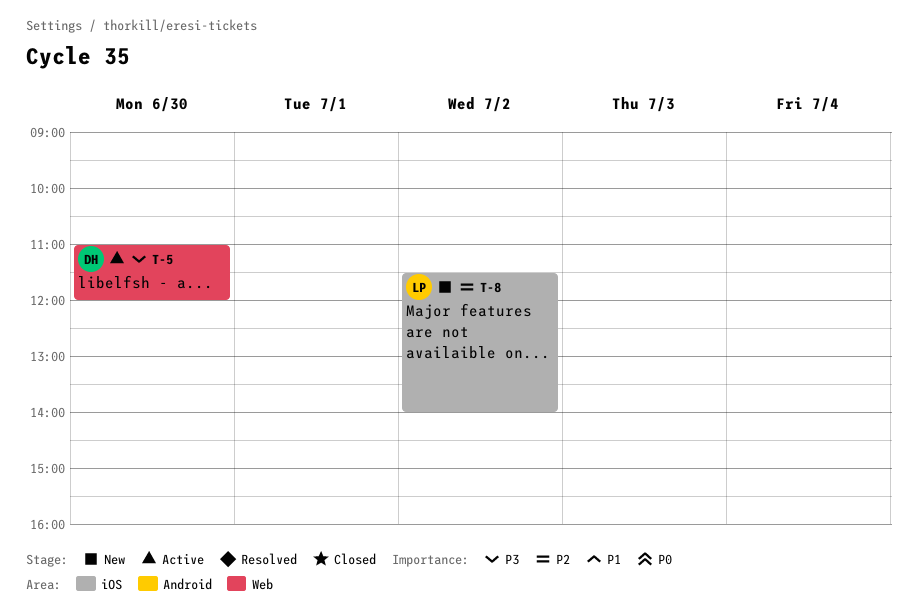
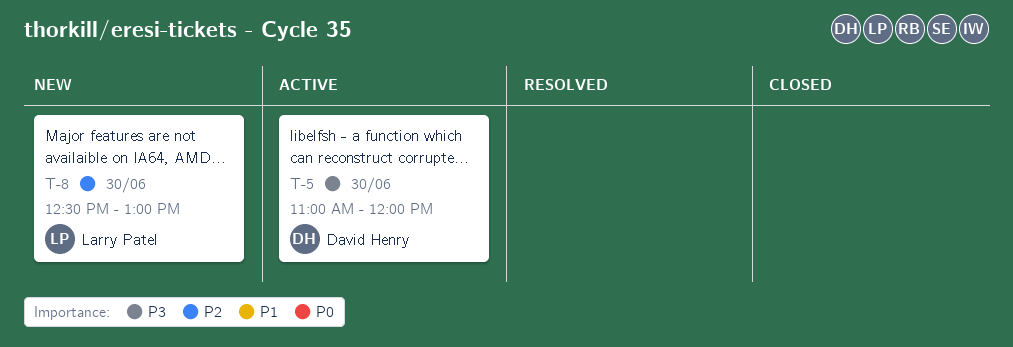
T-8, day: Jul 2 -> Jun 30
T-8, begins: 11:30 -> 12:30
T-8, ends: 14:00 -> 13:00

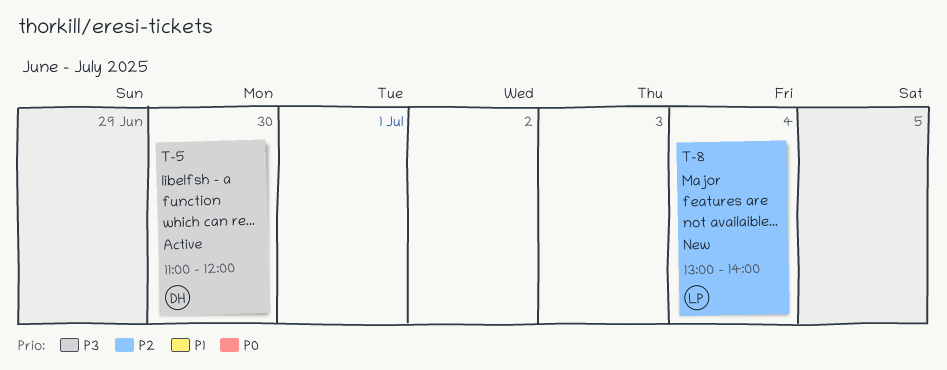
T-8, day: Jun 30 -> Jul 4
T-8, begins: 12:30 -> 13:00
T-8, ends: 13:00 -> 14:00

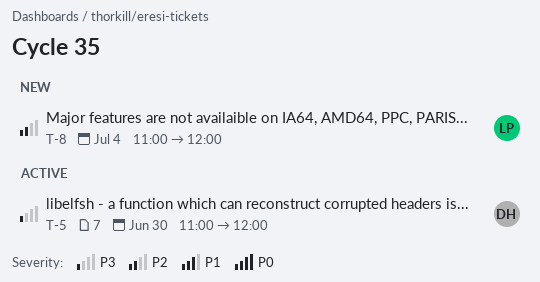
T-8, begins: 13:00 -> 11:00
T-8, ends: 14:00 -> 12:00

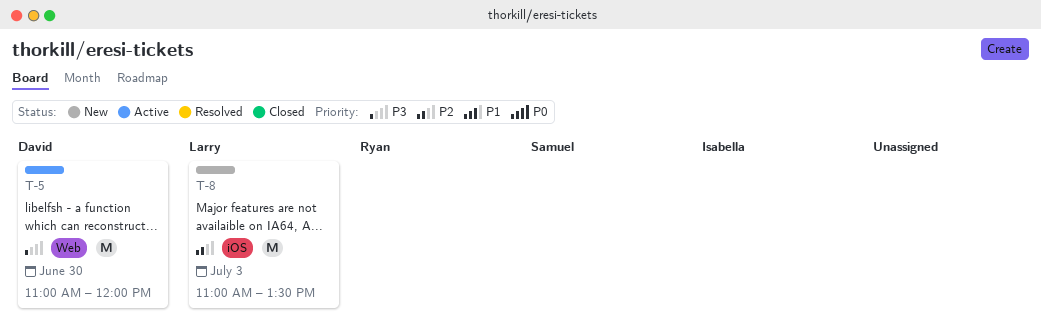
T-8, day: Jul 4 -> Jul 3
T-8, ends: 12:00 -> 13:30

